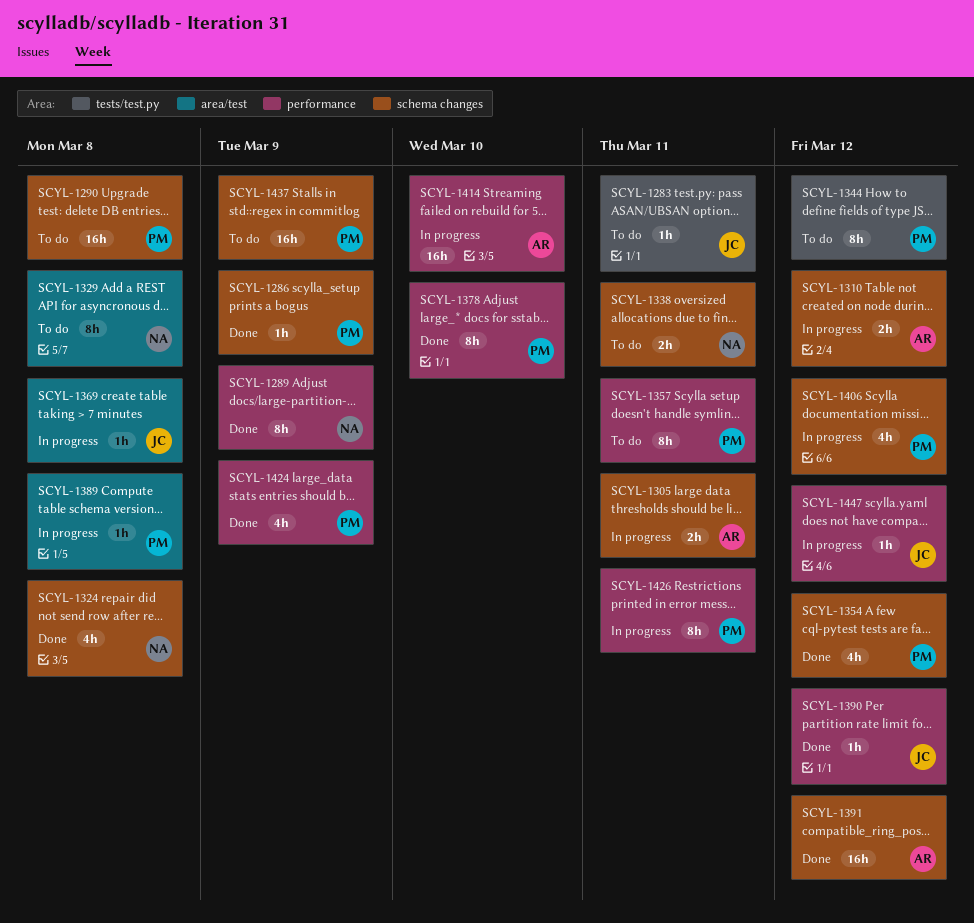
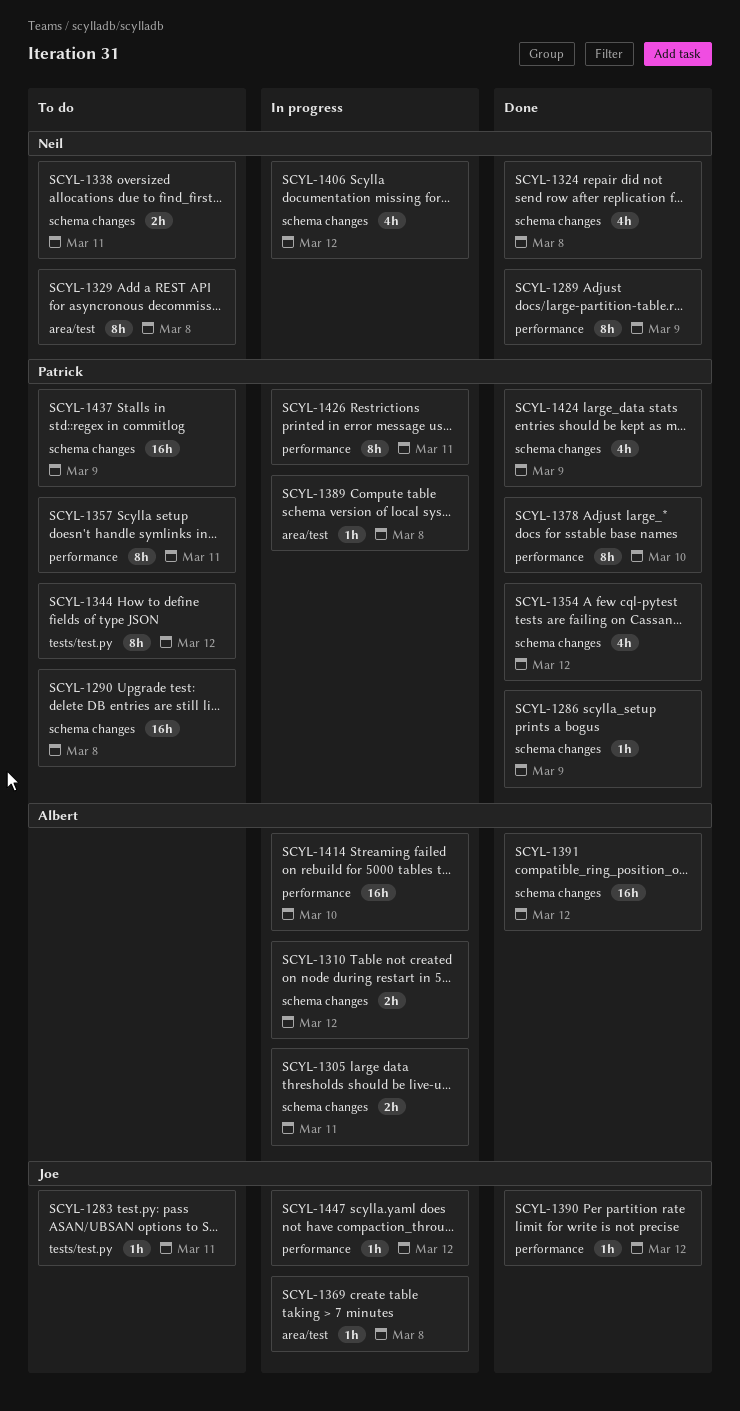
SCYL-1406, owner: Patrick -> Neil
SCYL-1424, label: performance -> schema changes

